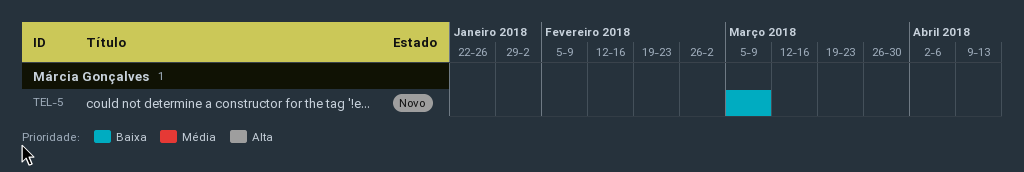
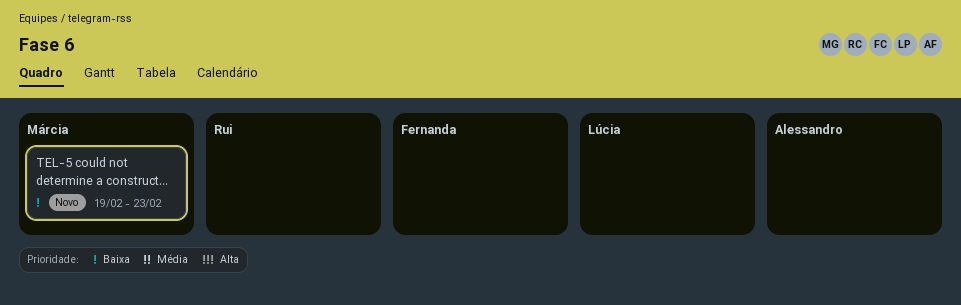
TEL-5, start: Mar 5 -> Feb 19
TEL-5, due: Mar 9 -> Feb 23

